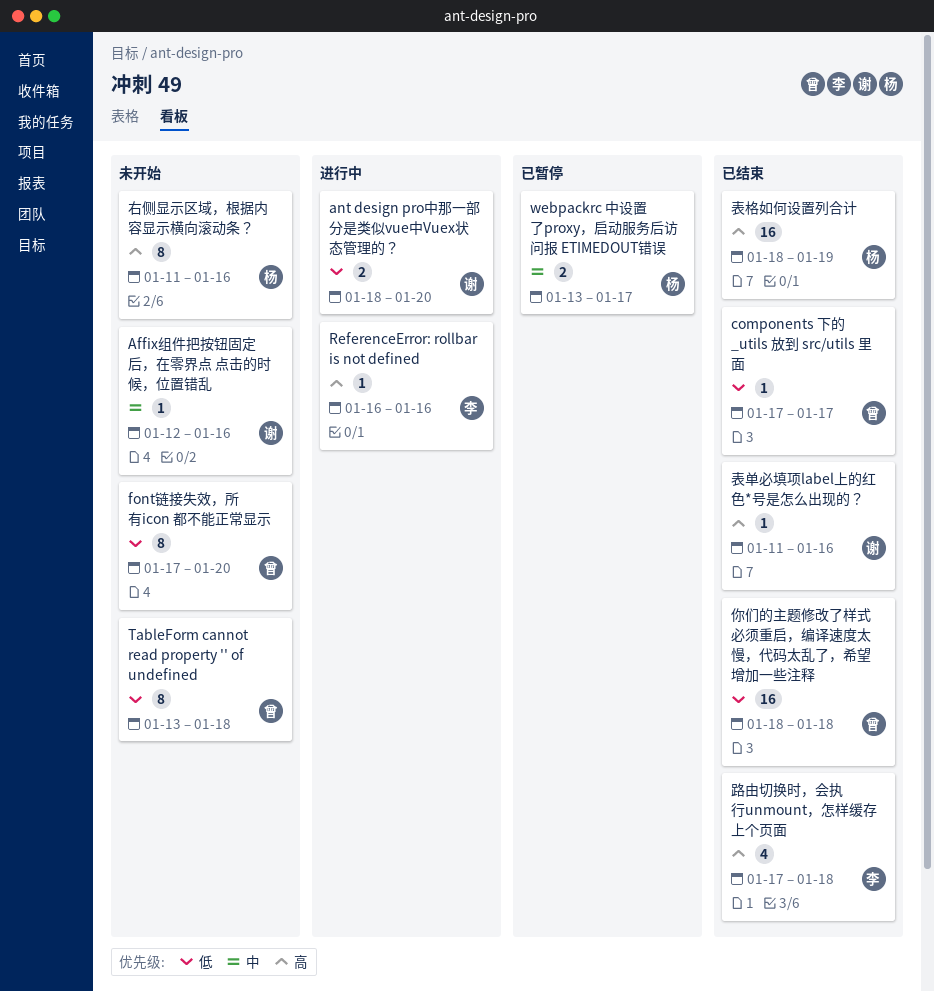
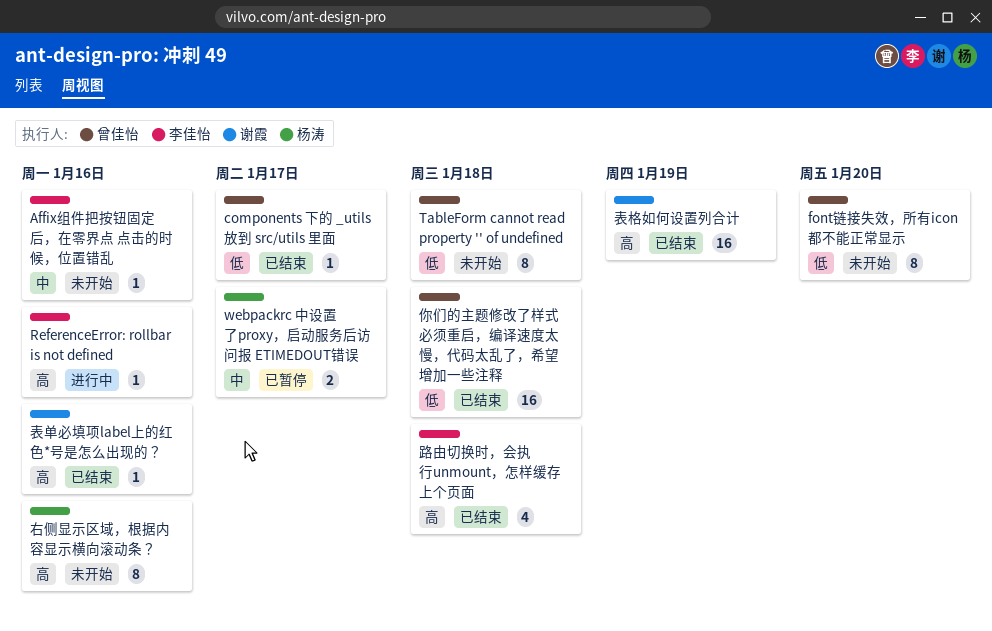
Affix组件把按钮固定后，在零界点 点击的时候，位置错乱, owner: 谢霞 -> 李佳怡
ant design pro中那一部分是类似vue中Vuex状态管理的？: present -> none
表格如何设置列合计, owner: 杨涛 -> 谢霞

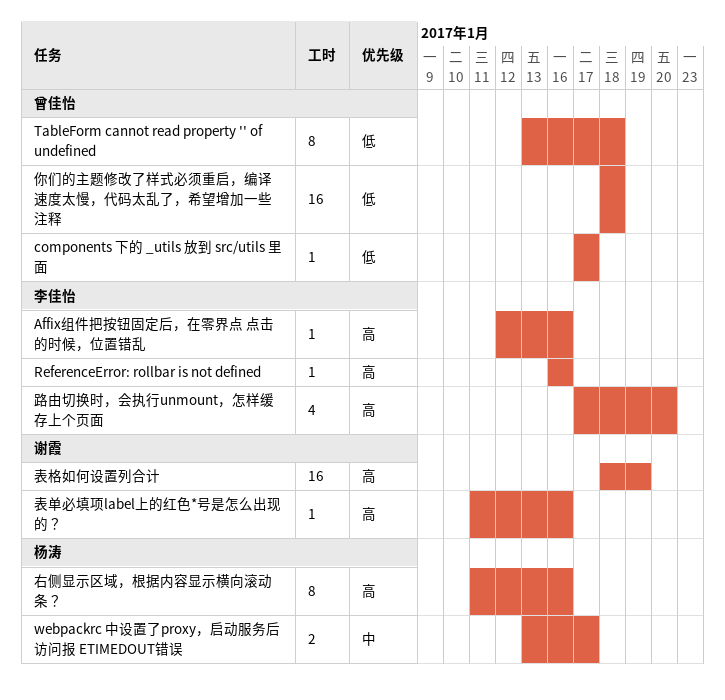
Affix组件把按钮固定后，在零界点 点击的时候，位置错乱, priority: 中 -> 高
font链接失效，所有icon 都不能正常显示: present -> none
路由切换时，会执行unmount，怎样缓存上个页面, due: Jan 18 -> Jan 20

